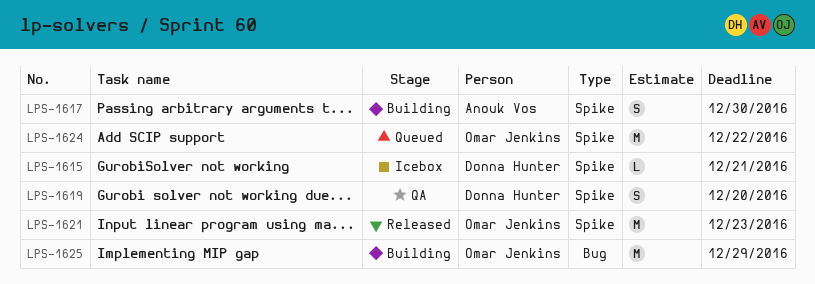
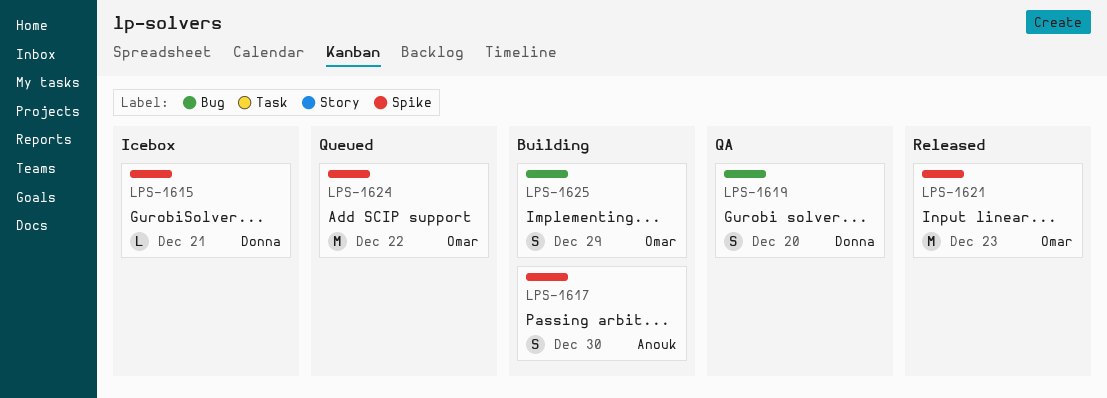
LPS-1619, label: Spike -> Bug
LPS-1625, estimate: M -> S

